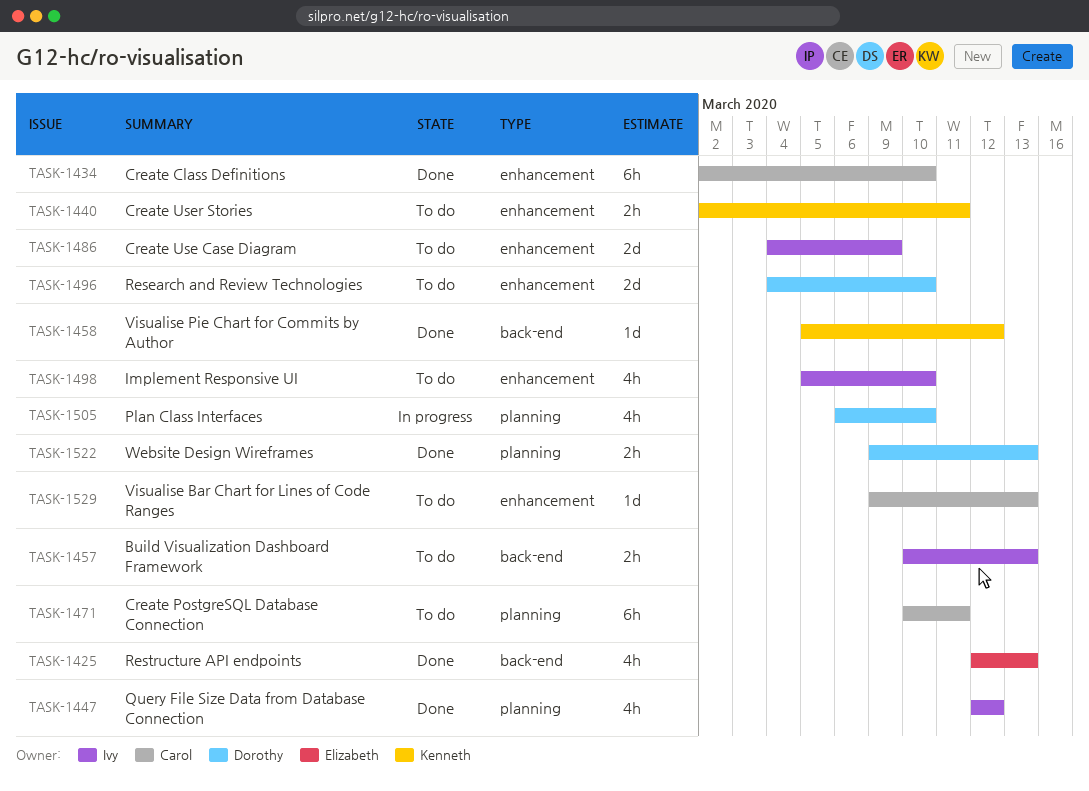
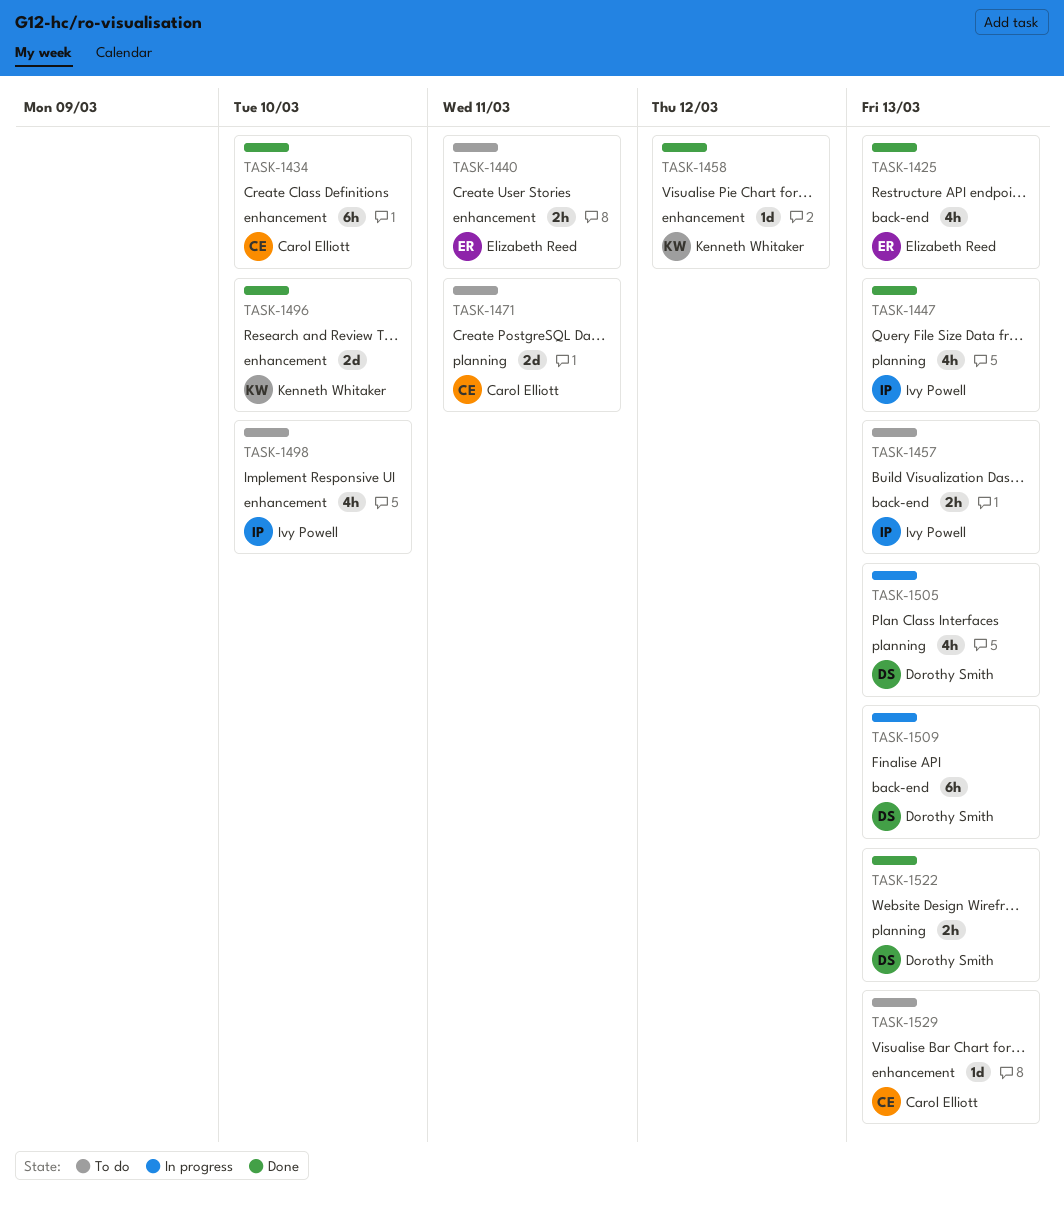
TASK-1440, owner: Kenneth Whitaker -> Elizabeth Reed
TASK-1447, due: Mar 12 -> Mar 13
TASK-1458, label: back-end -> enhancement
TASK-1471, estimate: 6h -> 2d
TASK-1486: present -> none
TASK-1496, status: To do -> Done
TASK-1496, owner: Dorothy Smith -> Kenneth Whitaker
TASK-1505, due: Mar 10 -> Mar 13
TASK-1509: none -> present

